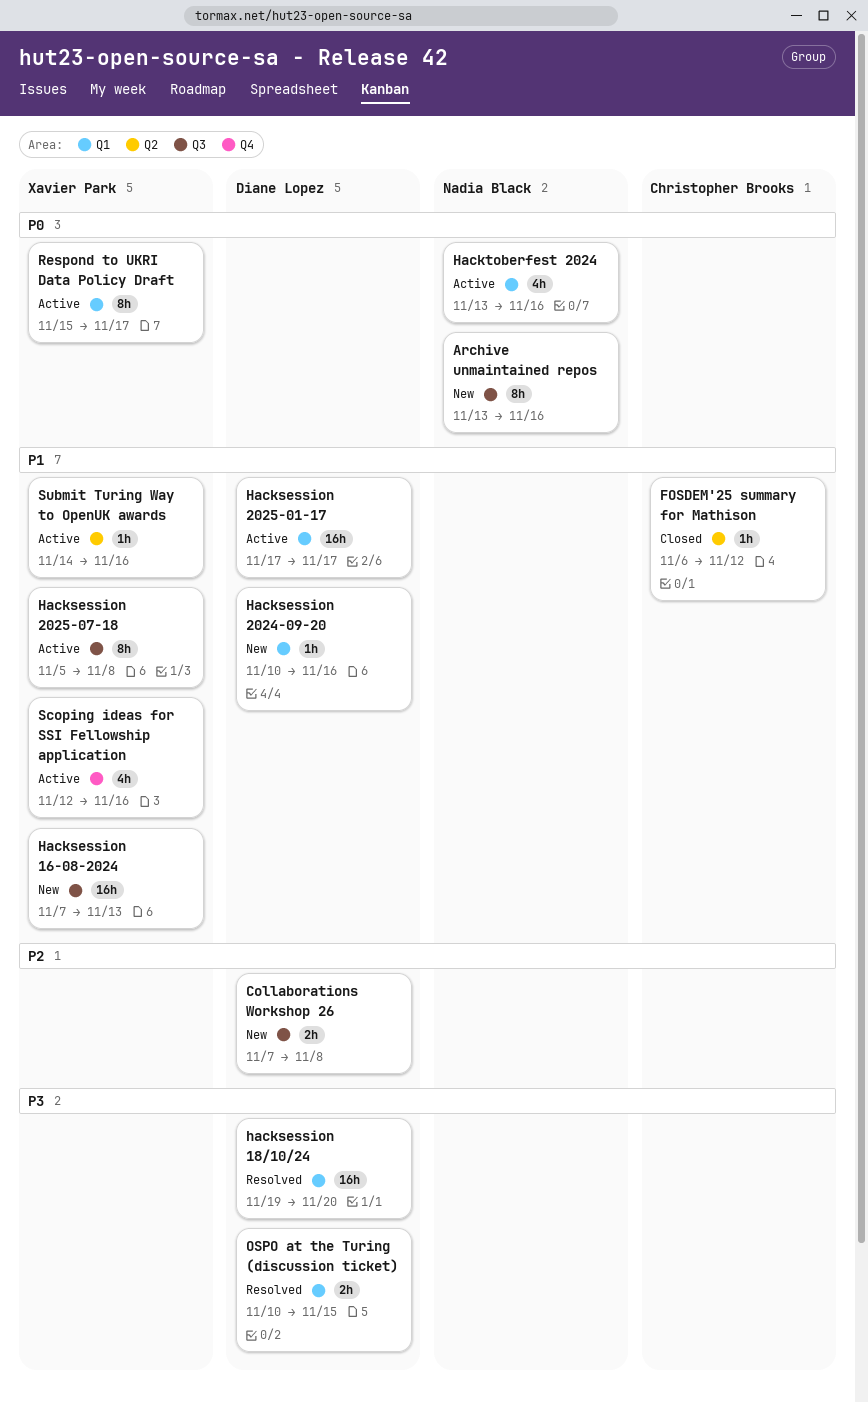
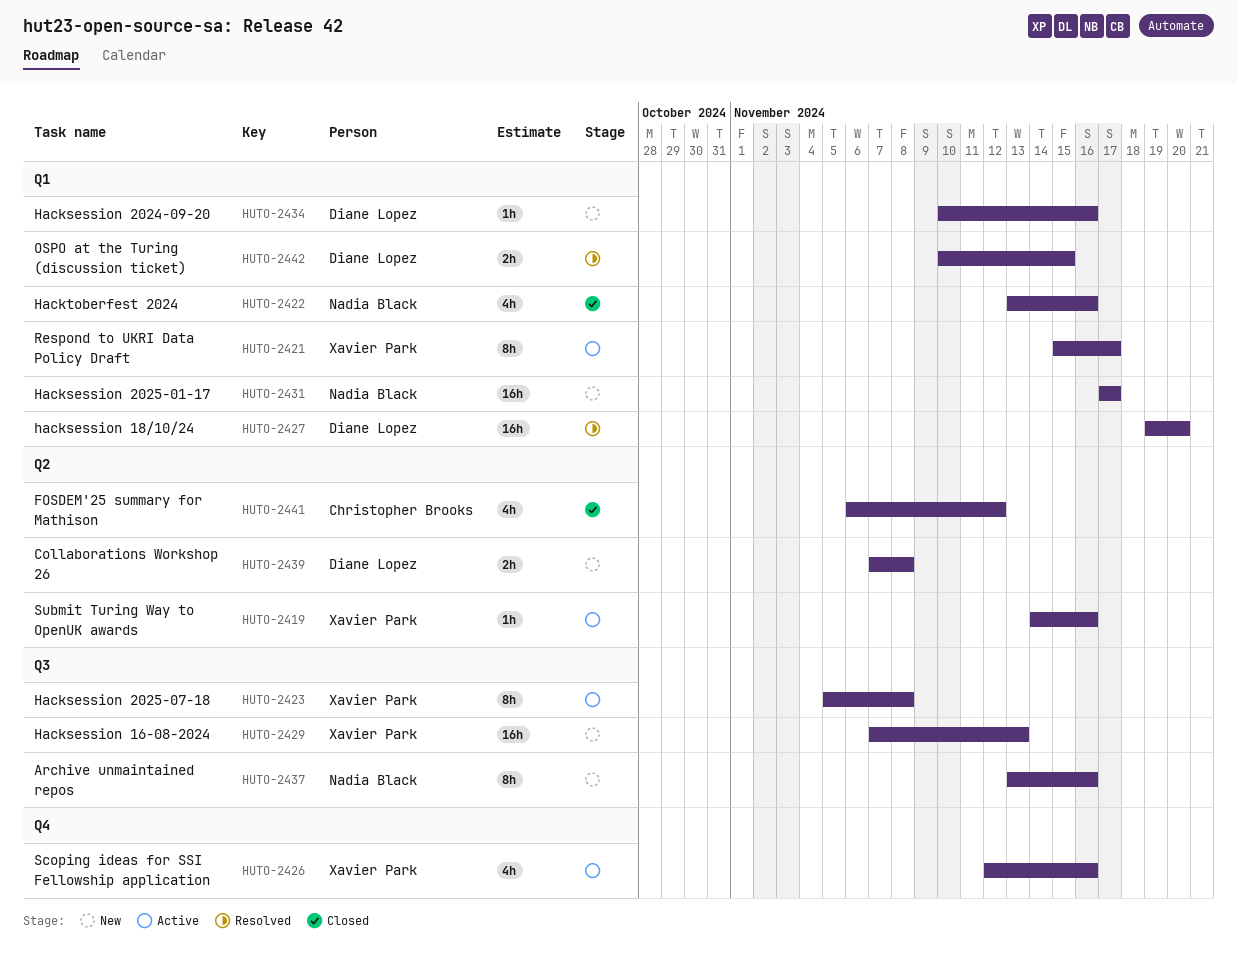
Collaborations Workshop 26, label: Q3 -> Q2
FOSDEM'25 summary for Mathison, estimate: 1h -> 4h
Hacksession 2025-01-17, status: Active -> New
Hacksession 2025-01-17, owner: Diane Lopez -> Nadia Black
Hacktoberfest 2024, status: Active -> Closed

